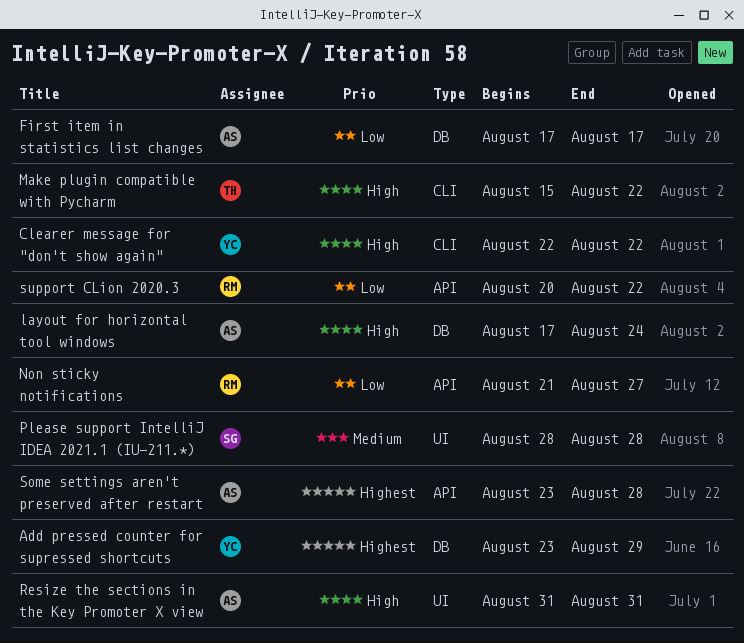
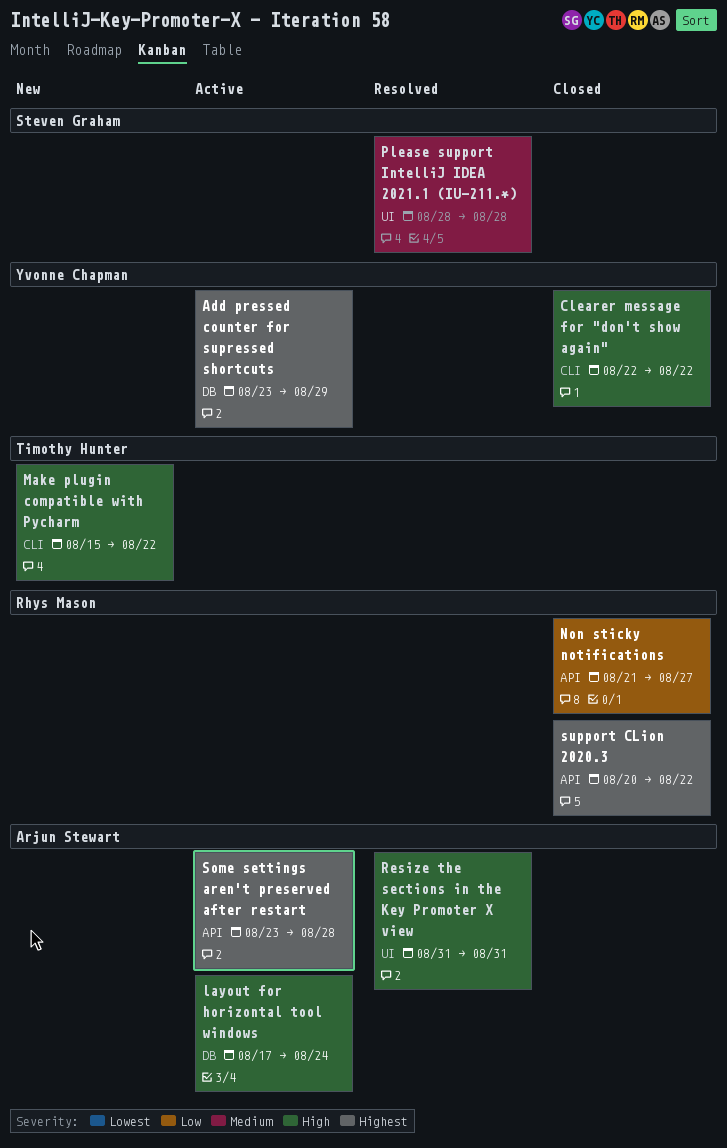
First item in statistics list changes: present -> none
support CLion 2020.3, priority: Low -> Highest

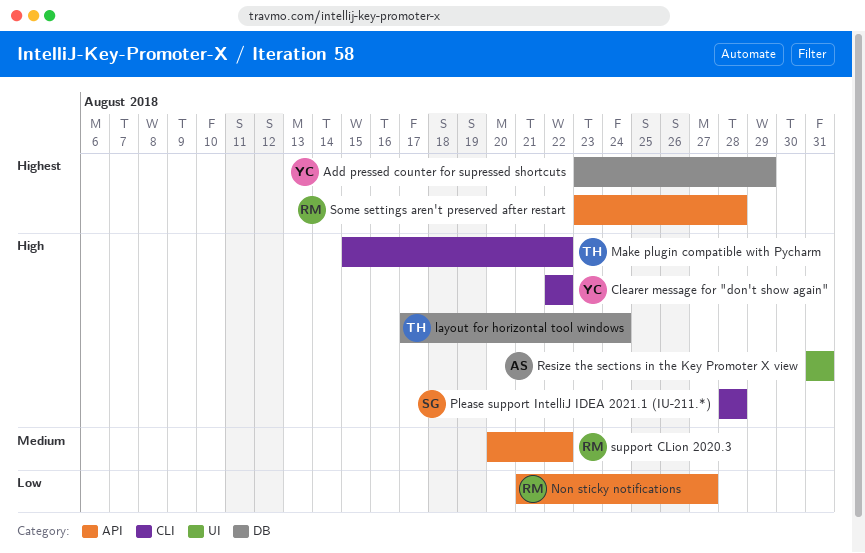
layout for horizontal tool windows, owner: Arjun Stewart -> Timothy Hunter
Please support IntelliJ IDEA 2021.1 (IU-211.*), priority: Medium -> High
Please support IntelliJ IDEA 2021.1 (IU-211.*), label: UI -> CLI
Some settings aren't preserved after restart, owner: Arjun Stewart -> Rhys Mason
support CLion 2020.3, priority: Highest -> Medium

